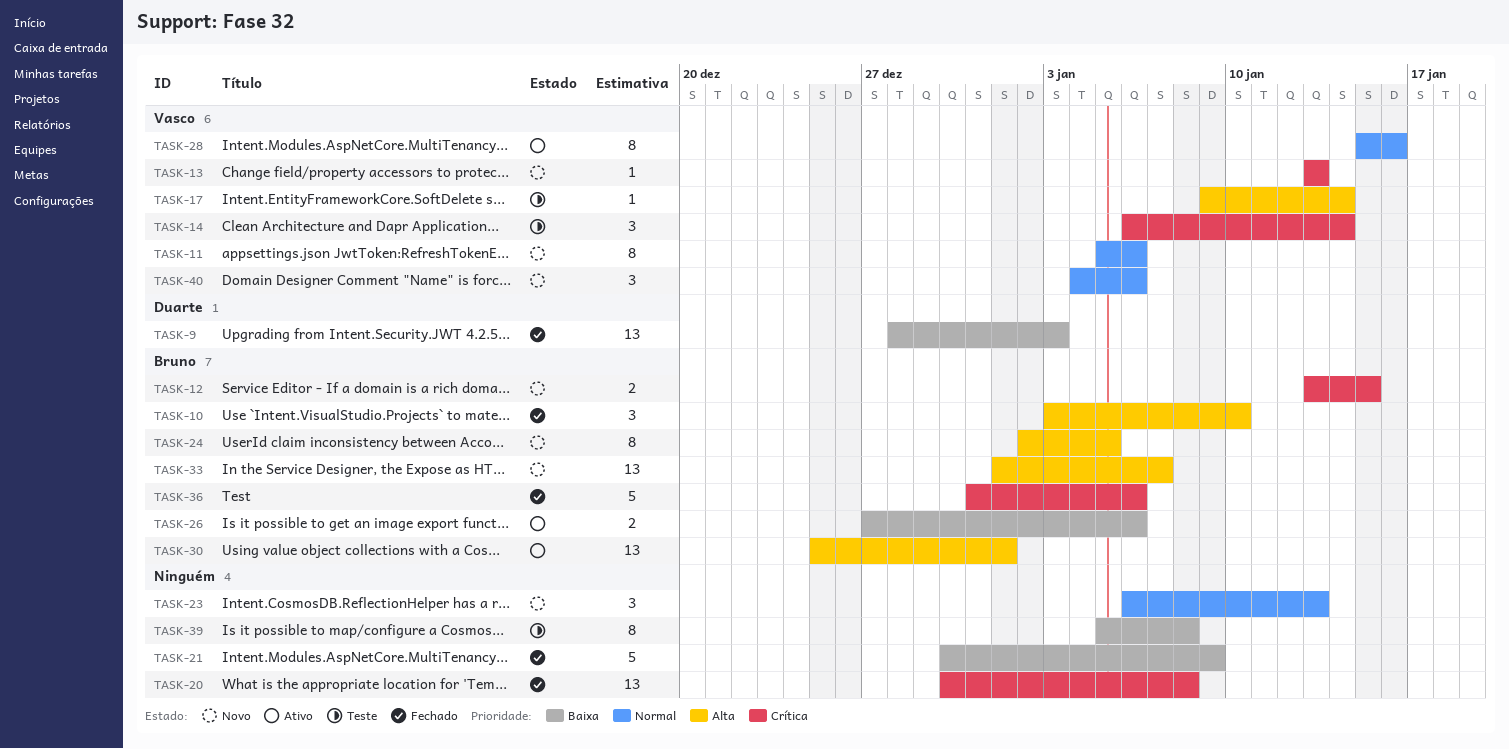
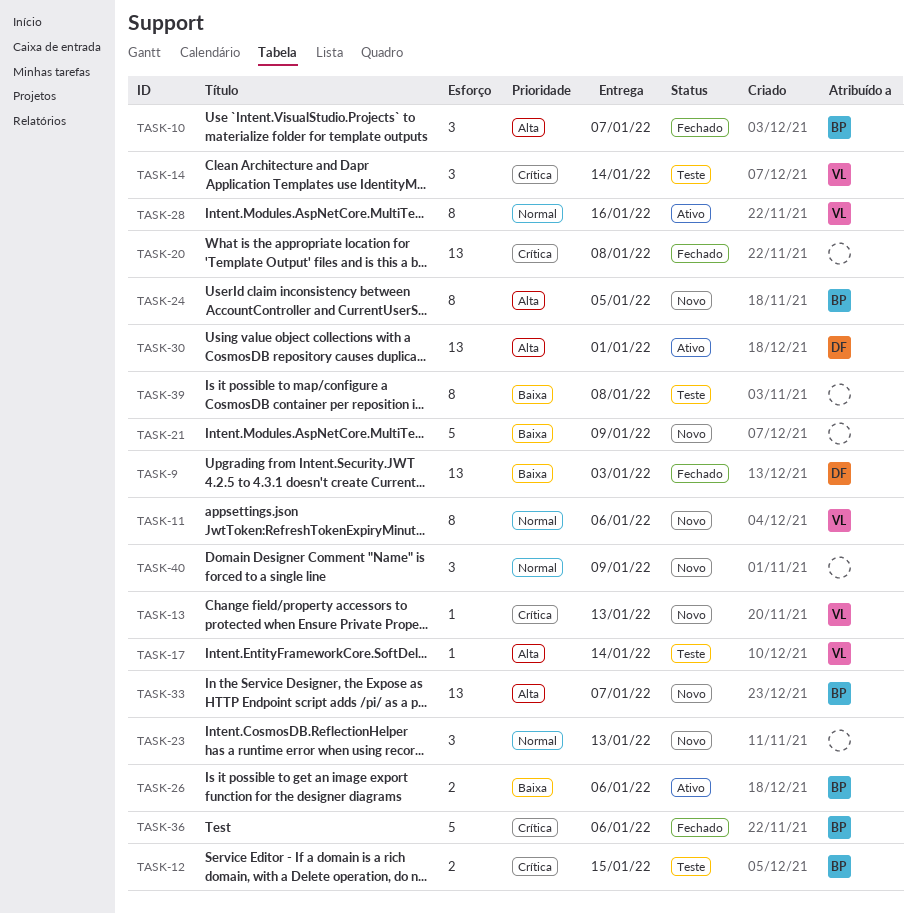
TASK-10, due: Jan 10 -> Jan 7
TASK-12, status: Novo -> Teste
TASK-21, status: Fechado -> Novo
TASK-30, owner: Bruno -> Duarte
TASK-40, owner: Vasco -> none
TASK-40, due: Jan 6 -> Jan 9

